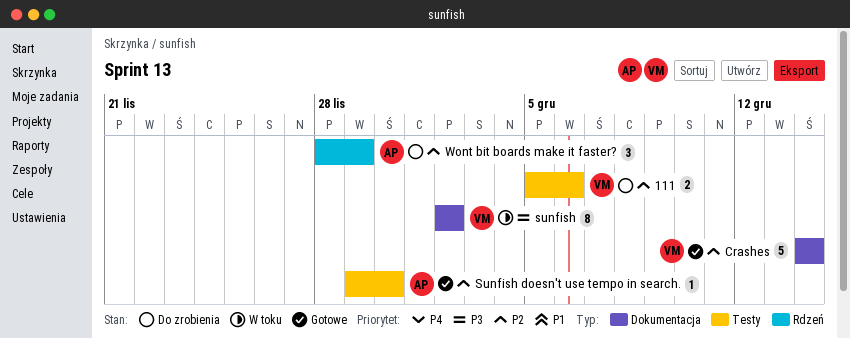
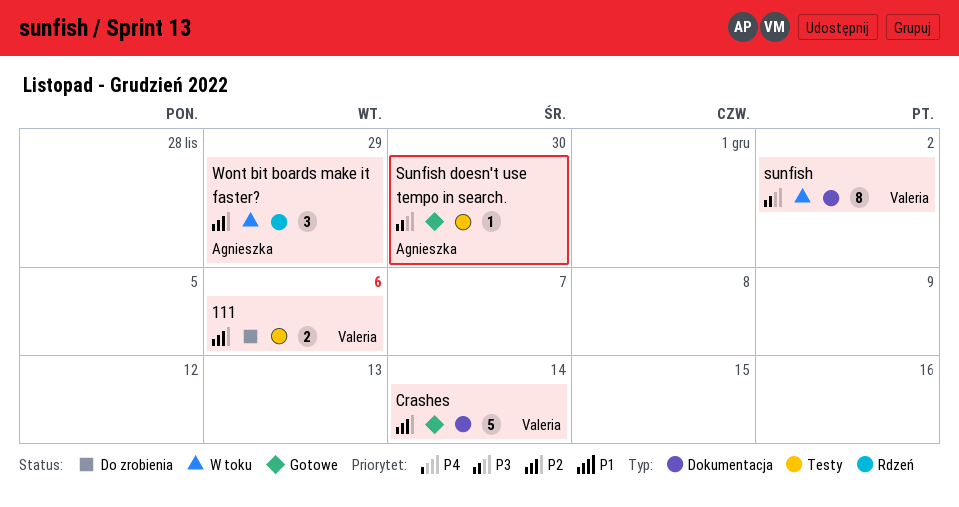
Sunfish doesn't use tempo in search., priority: P2 -> P3
Wont bit boards make it faster?, status: Do zrobienia -> W toku

